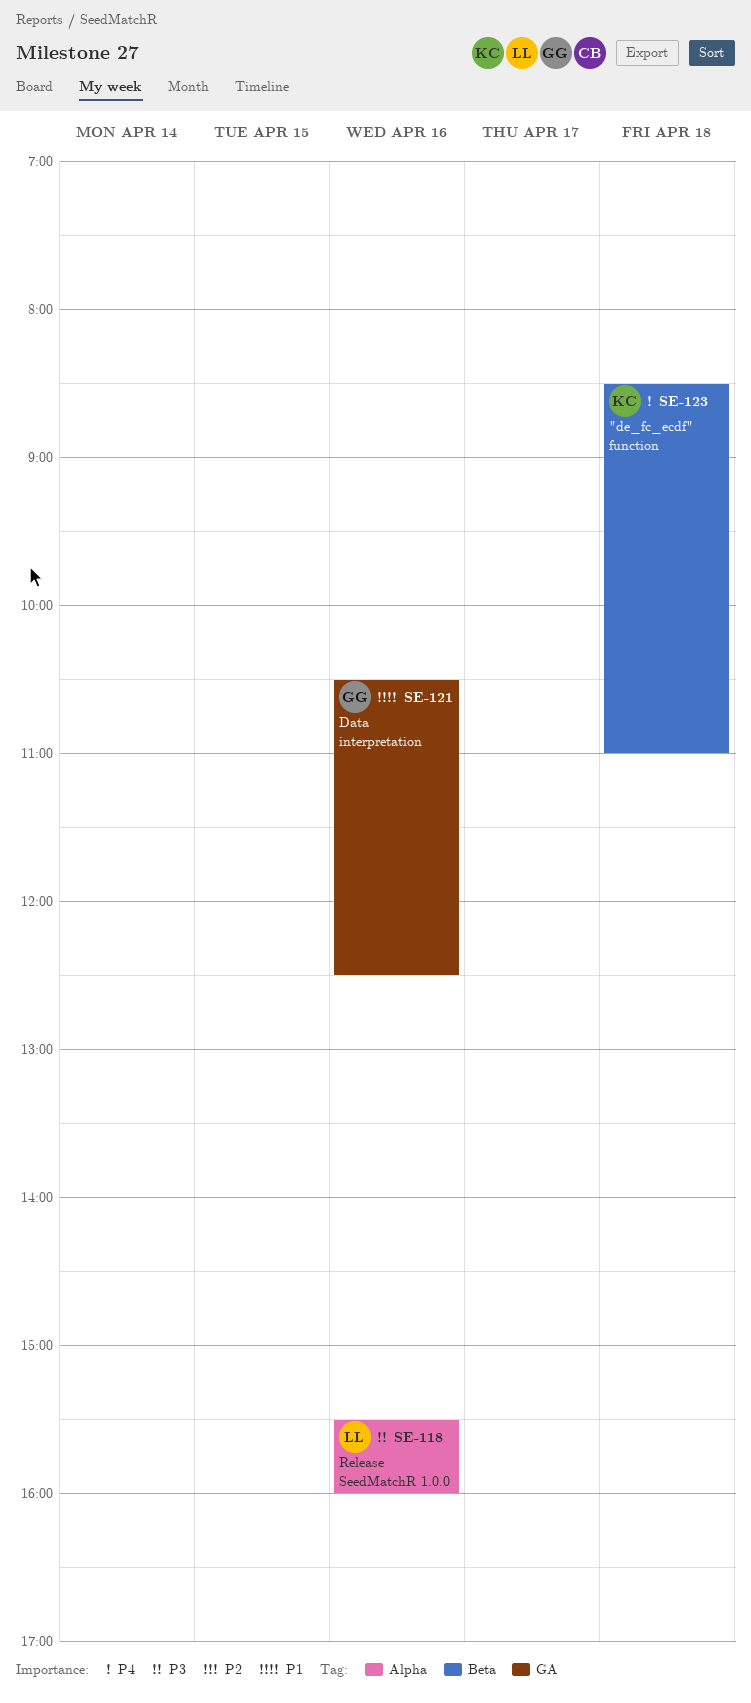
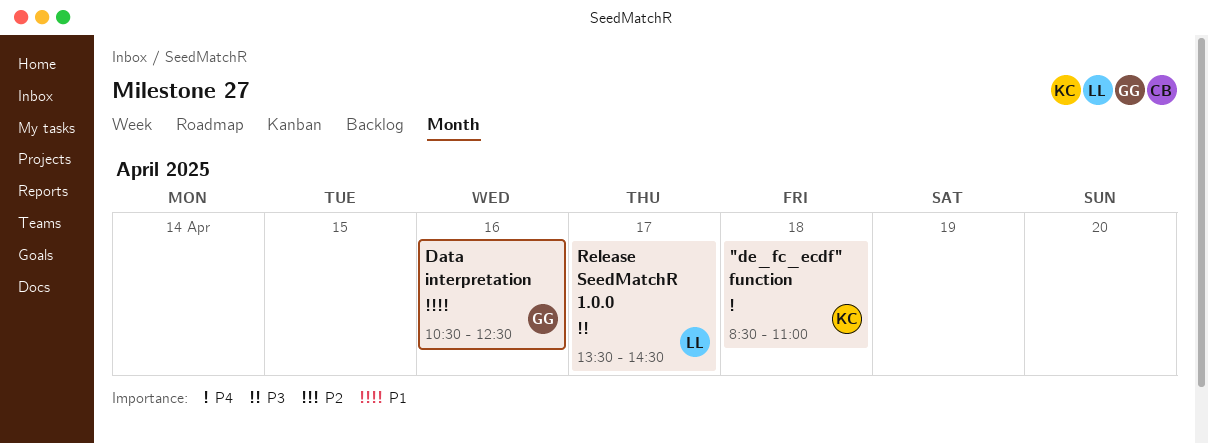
Release SeedMatchR 1.0.0, day: Apr 16 -> Apr 17
Release SeedMatchR 1.0.0, begins: 15:30 -> 13:30
Release SeedMatchR 1.0.0, ends: 16:00 -> 14:30

